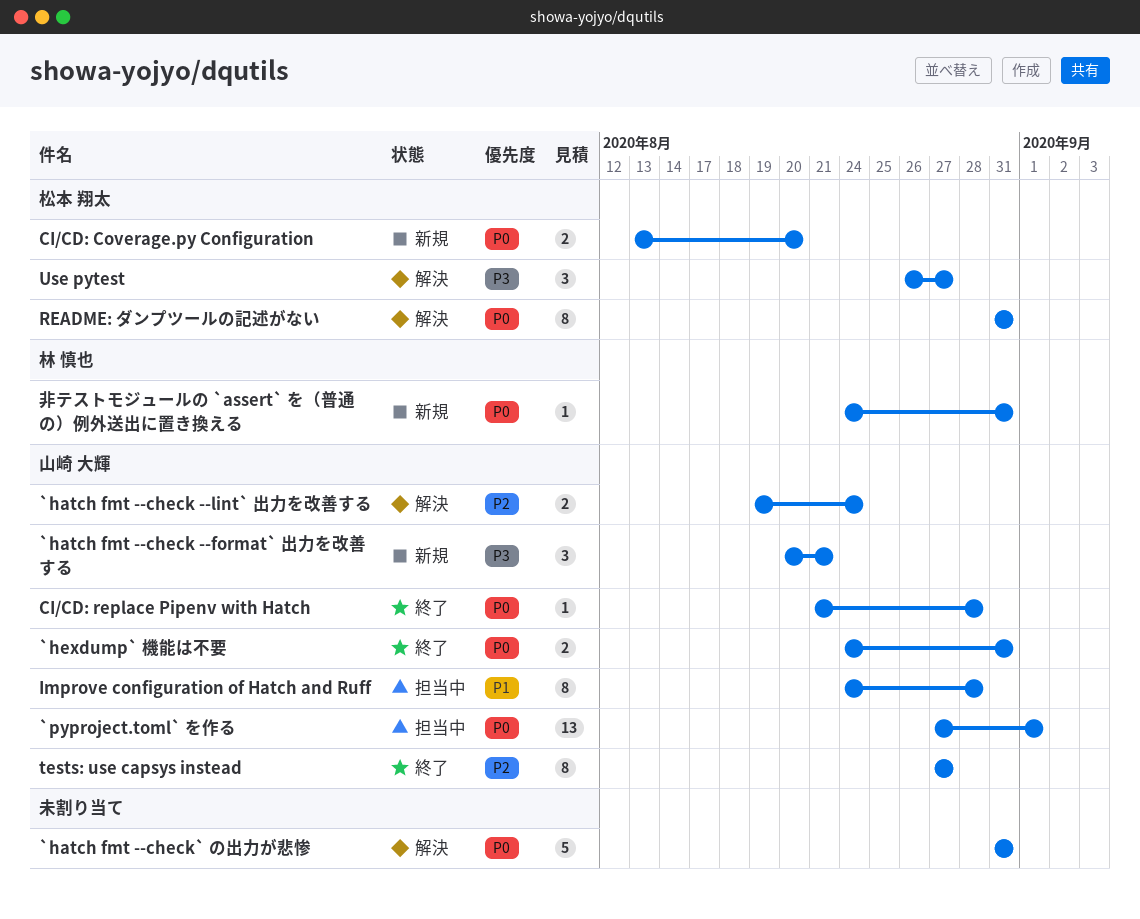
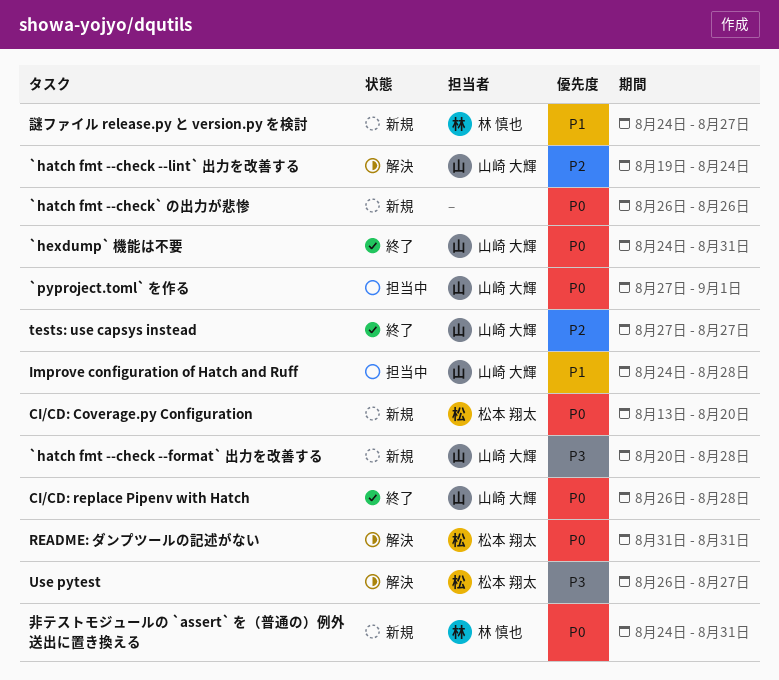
`hatch fmt --check --format` 出力を改善する, due: Aug 21 -> Aug 28
`hatch fmt --check` の出力が悲惨, status: 解決 -> 新規
`hatch fmt --check` の出力が悲惨, start: Aug 31 -> Aug 26
`hatch fmt --check` の出力が悲惨, due: Aug 31 -> Aug 26
CI/CD: replace Pipenv with Hatch, start: Aug 21 -> Aug 26
謎ファイル release.py と version.py を検討: none -> present

